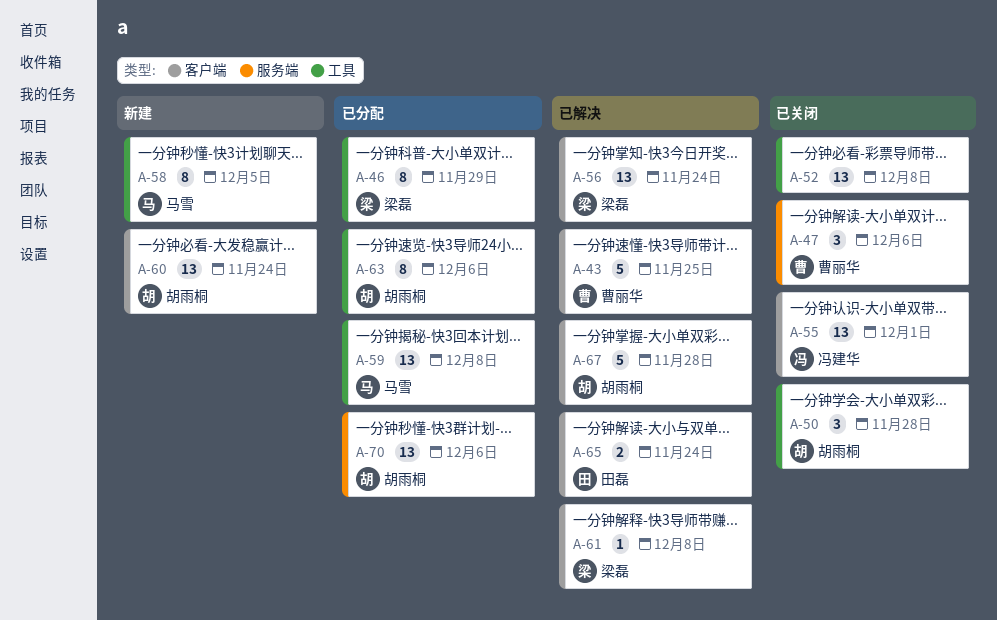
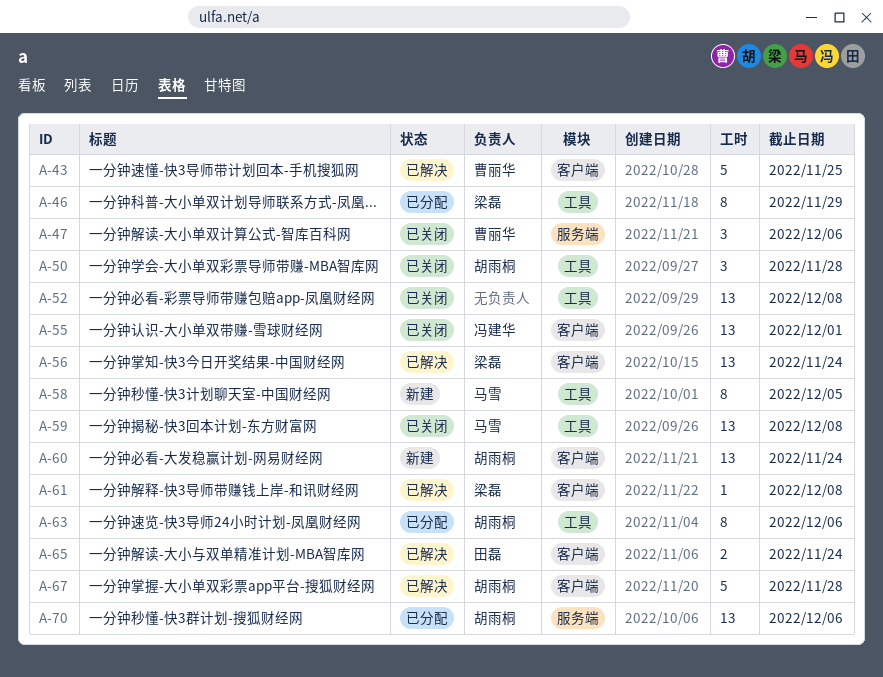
A-59, status: 已分配 -> 已关闭

